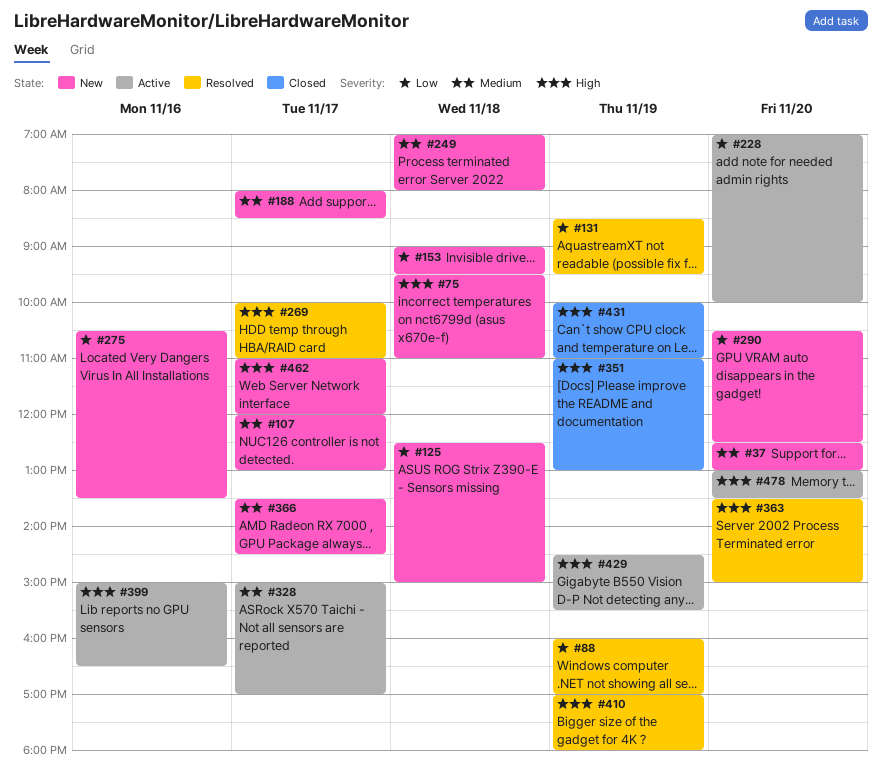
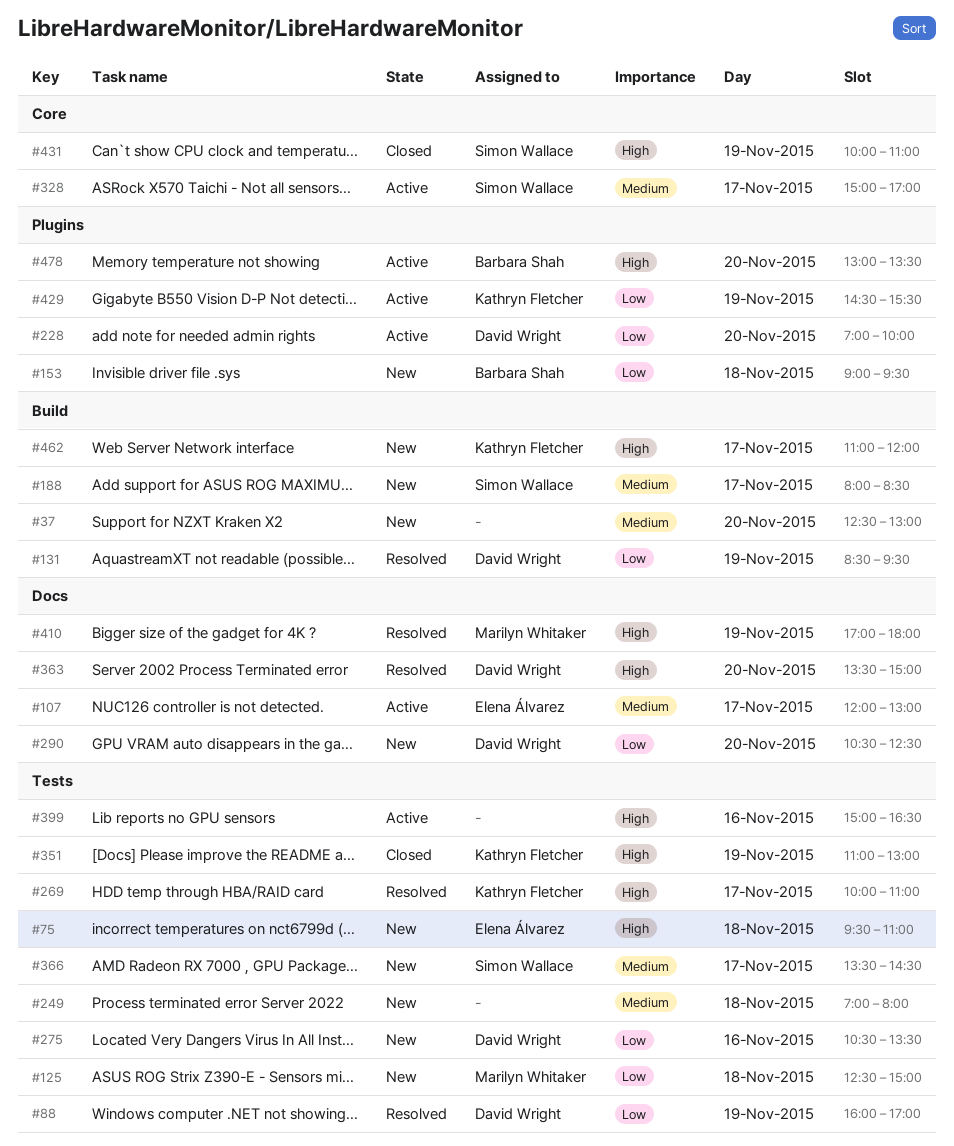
#107, status: New -> Active
#429, priority: High -> Low

